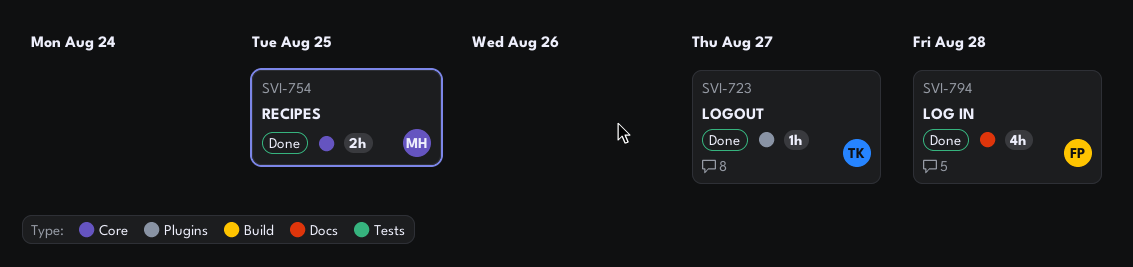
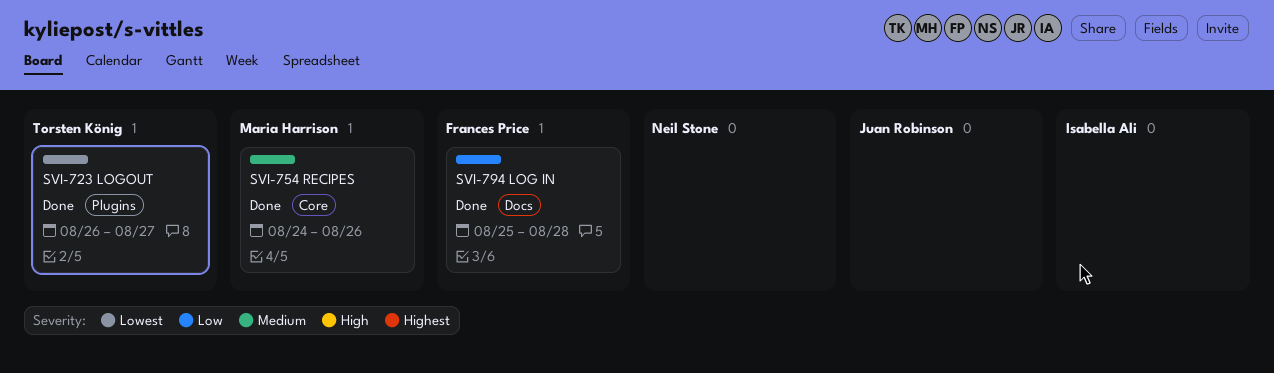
SVI-754, due: Aug 25 -> Aug 26

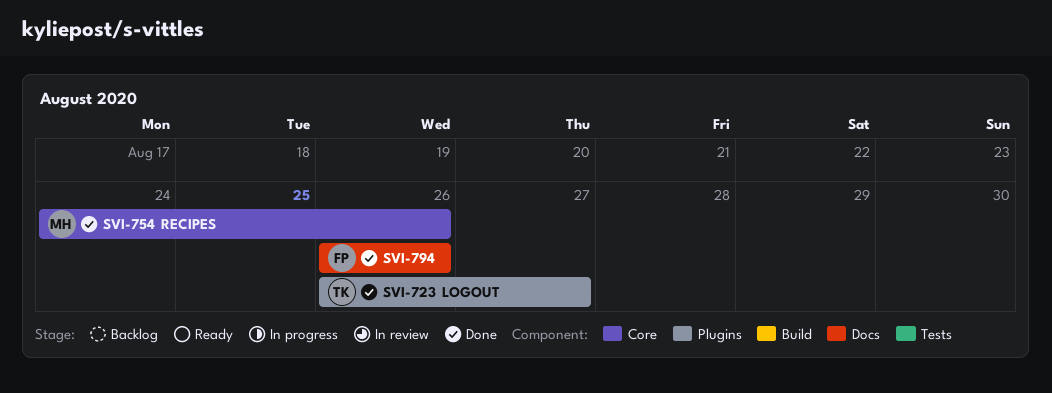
SVI-794, start: Aug 25 -> Aug 26
SVI-794, due: Aug 28 -> Aug 26

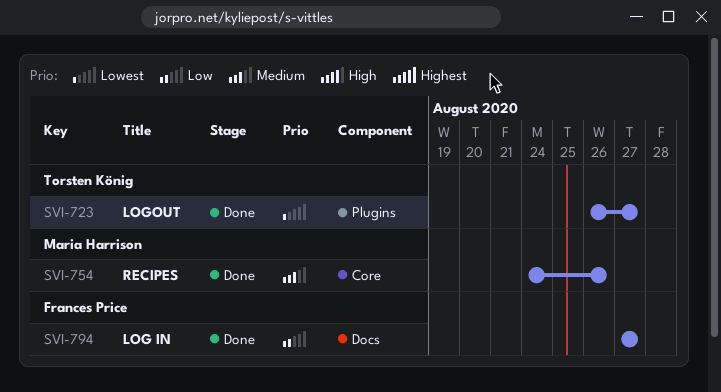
SVI-794, start: Aug 26 -> Aug 27
SVI-794, due: Aug 26 -> Aug 27

